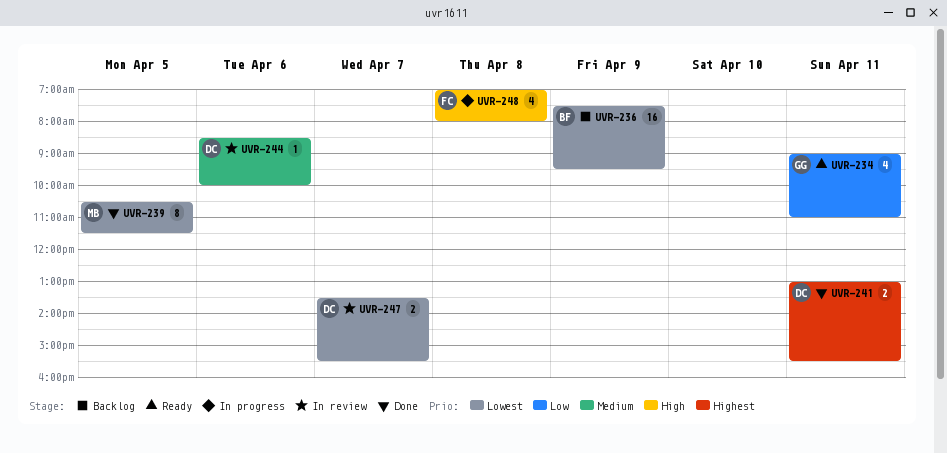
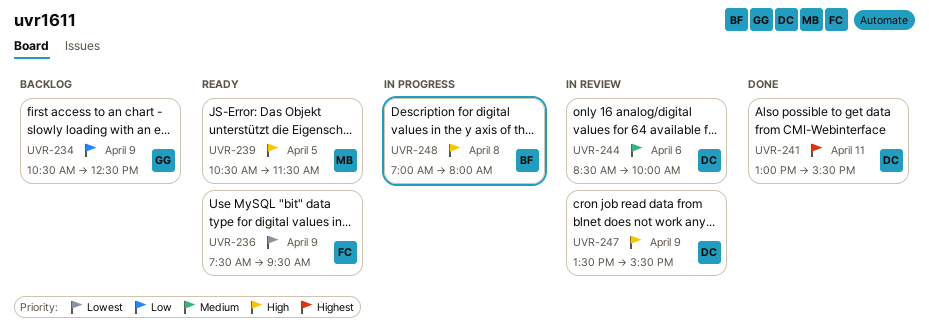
UVR-234, status: Ready -> Backlog
UVR-234, day: Apr 11 -> Apr 9
UVR-234, begins: 09:00 -> 10:30
UVR-234, ends: 11:00 -> 12:30
UVR-236, status: Backlog -> Ready
UVR-236, owner: BF -> FC
UVR-239, status: Done -> Ready
UVR-239, priority: Lowest -> High
UVR-247, priority: Lowest -> High
UVR-247, day: Apr 7 -> Apr 9
UVR-248, owner: FC -> BF

